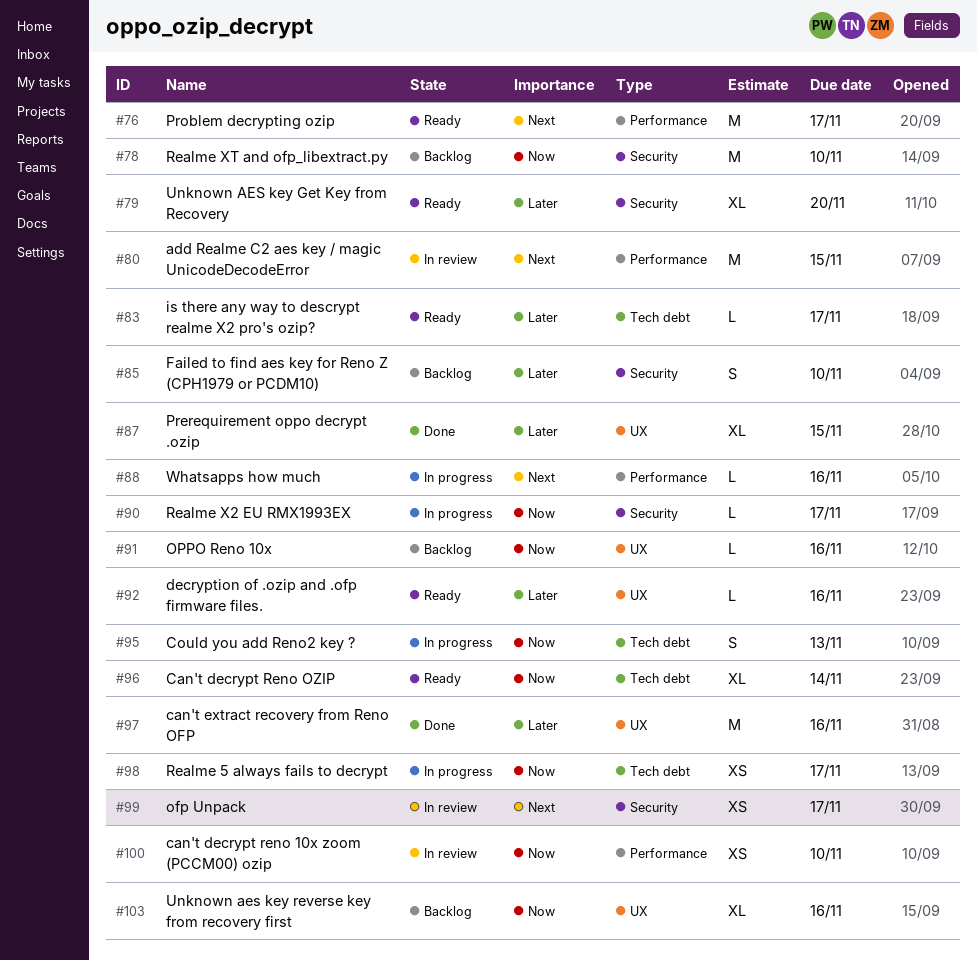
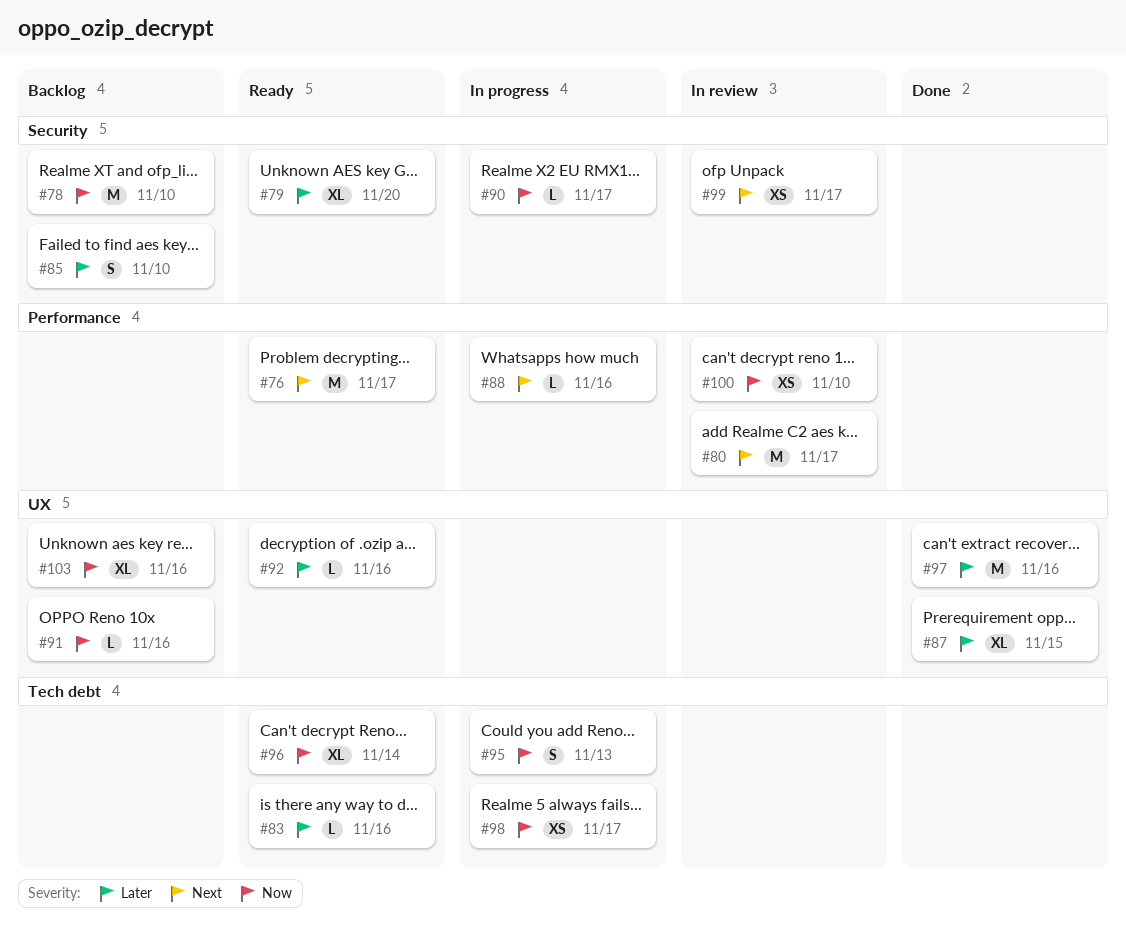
#80, due: Nov 15 -> Nov 17
#83, due: Nov 17 -> Nov 16

